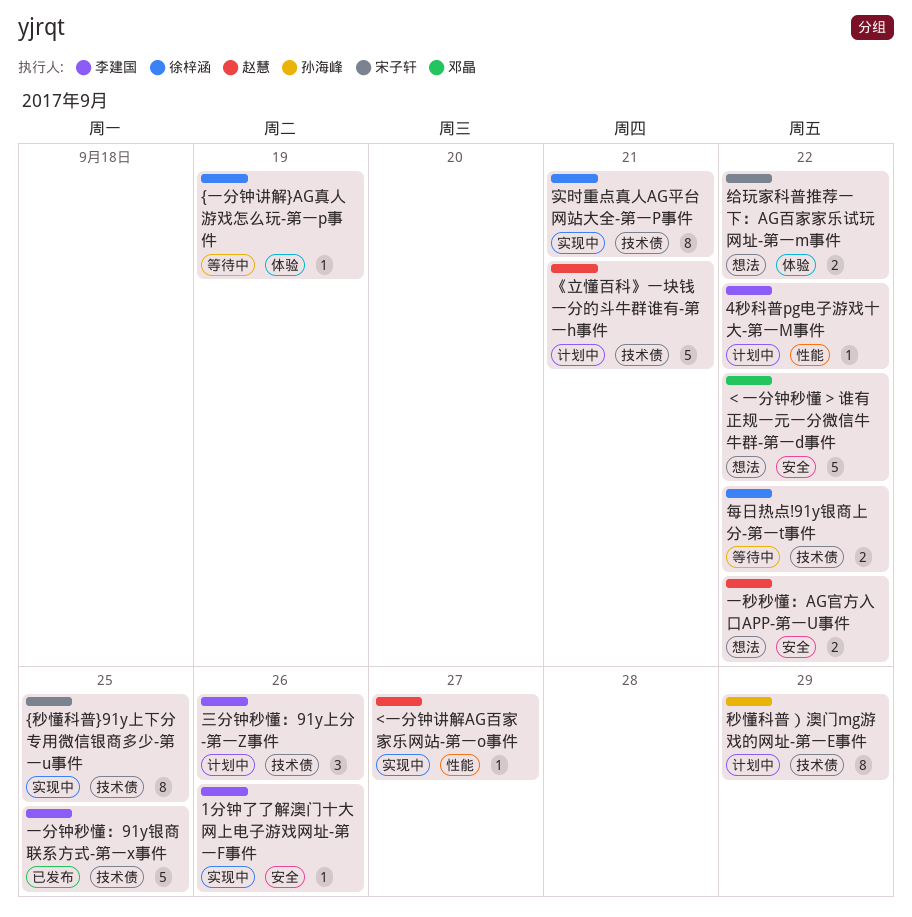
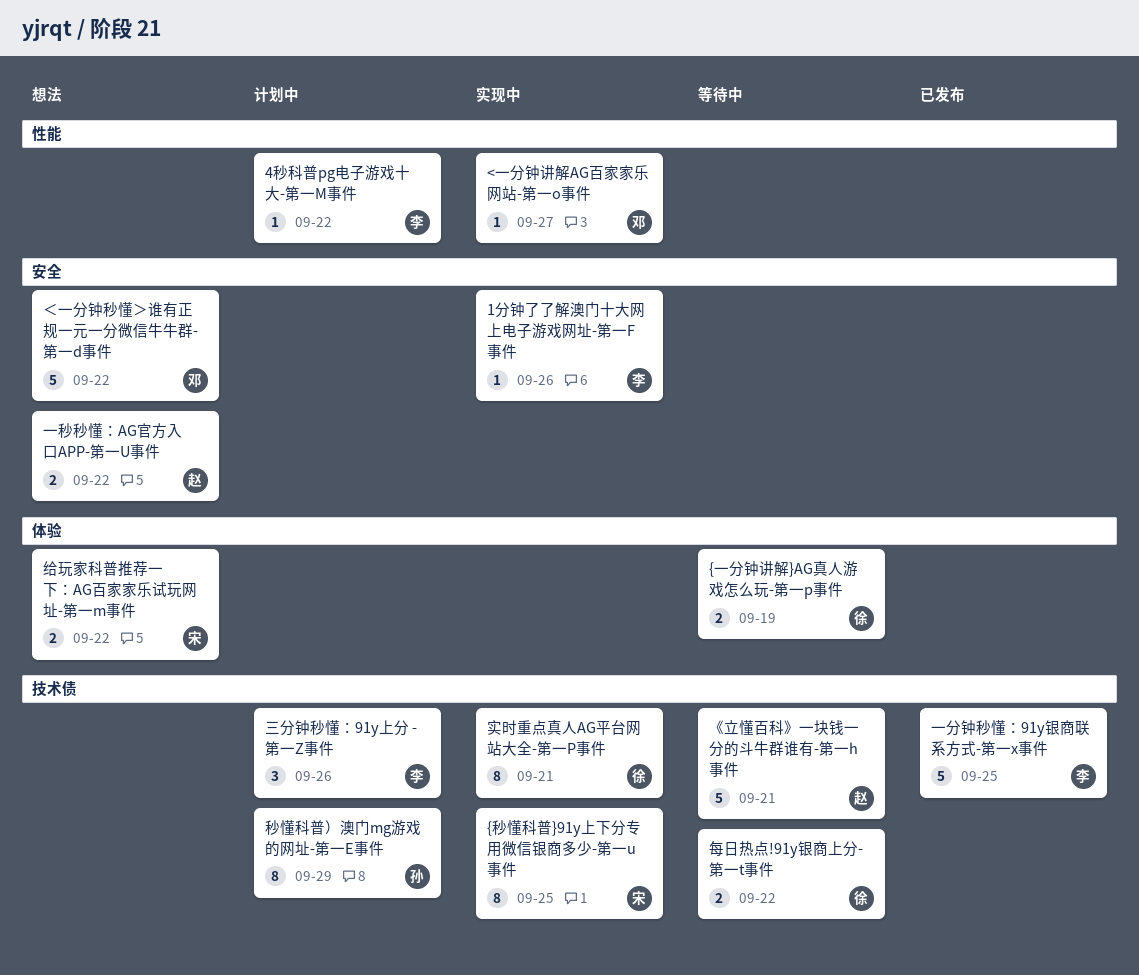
<一分钟讲解AG百家家乐网站-第一o事件, owner: 赵慧 -> 邓晶
{一分钟讲解}AG真人游戏怎么玩-第一p事件, estimate: 1 -> 2
《立懂百科》一块钱一分的斗牛群谁有-第一h事件, status: 计划中 -> 等待中

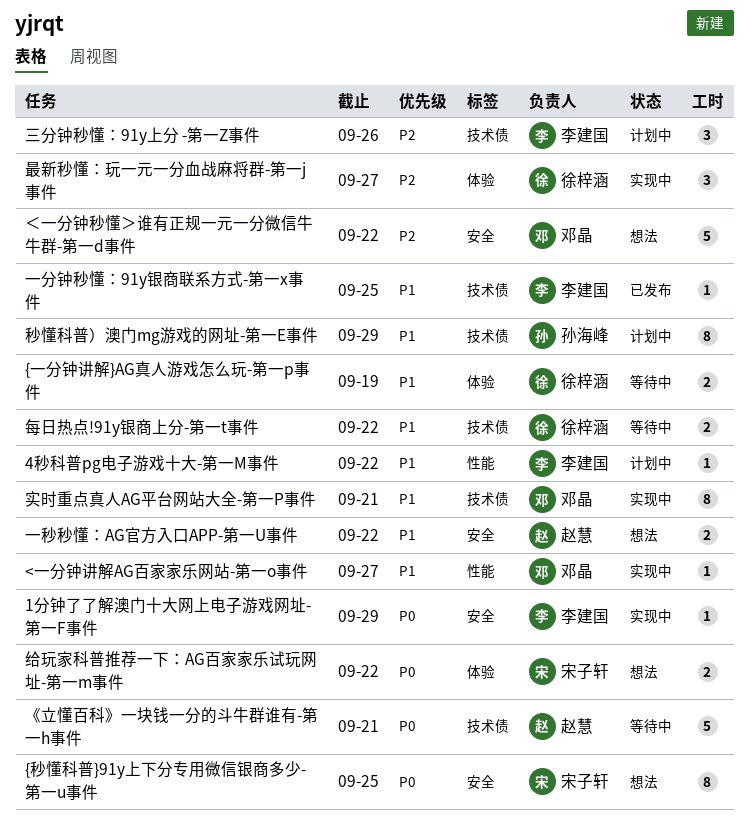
1分钟了了解澳门十大网上电子游戏网址-第一F事件, due: Sep 26 -> Sep 29
{秒懂科普}91y上下分专用微信银商多少-第一u事件, status: 实现中 -> 想法
{秒懂科普}91y上下分专用微信银商多少-第一u事件, label: 技术债 -> 安全
一分钟秒懂：91y银商联系方式-第一x事件, estimate: 5 -> 1
实时重点真人AG平台网站大全-第一P事件, owner: 徐梓涵 -> 邓晶
最新秒懂：玩一元一分血战麻将群-第一j事件: none -> present

